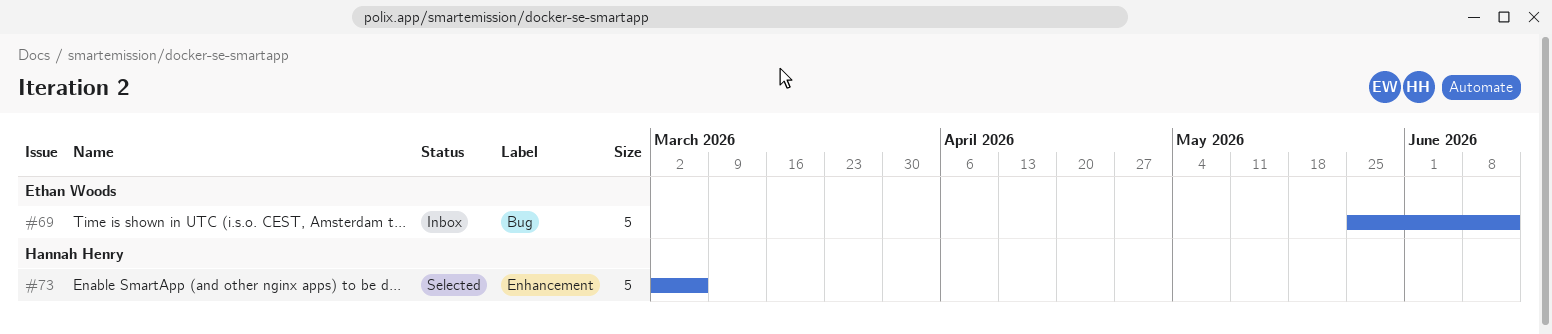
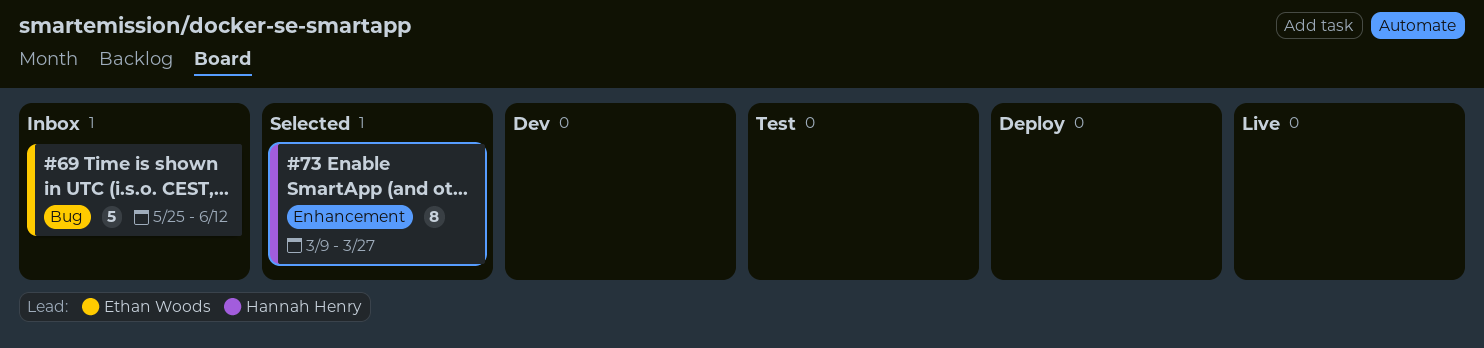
#73, estimate: 5 -> 8
#73, start: Mar 2 -> Mar 9
#73, due: Mar 6 -> Mar 27

